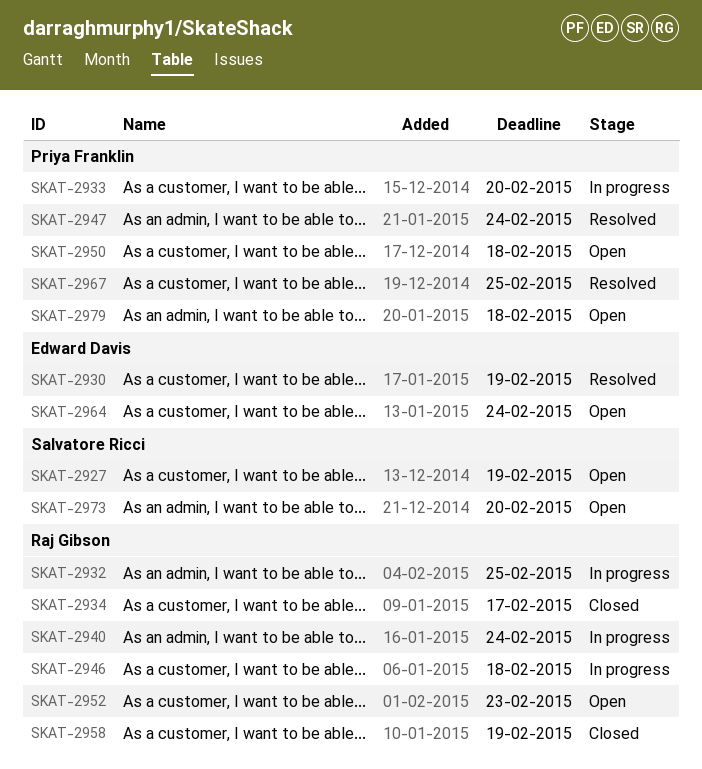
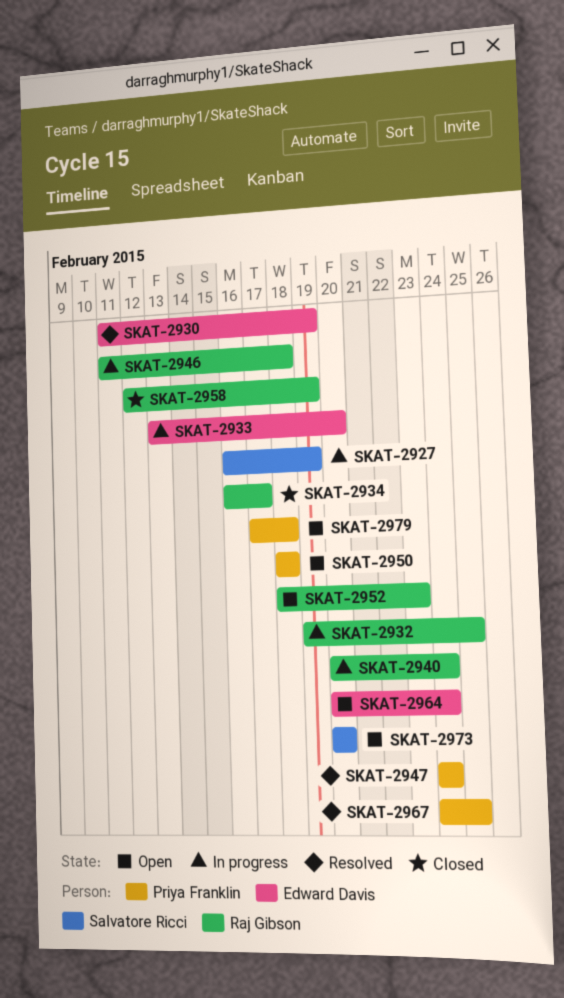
SKAT-2927, status: Open -> In progress
SKAT-2933, owner: Priya Franklin -> Edward Davis

